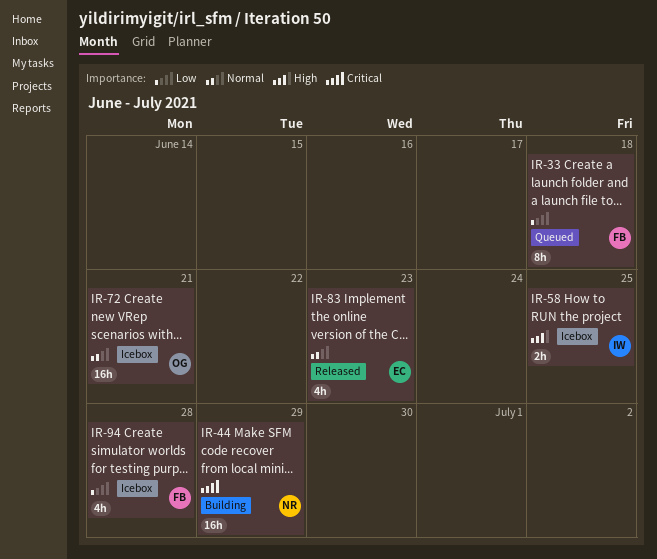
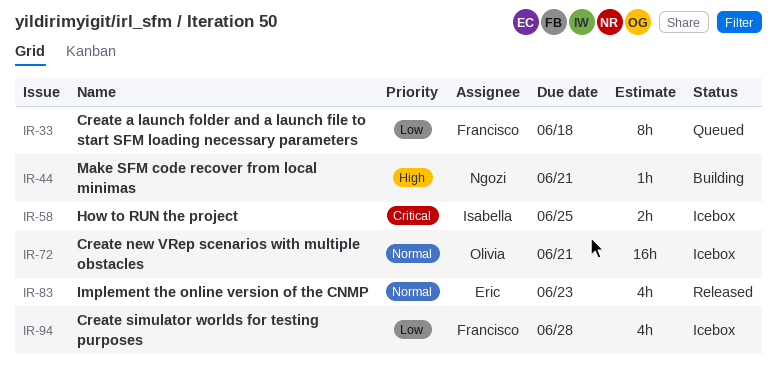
IR-44, priority: Critical -> High
IR-44, estimate: 16h -> 1h
IR-44, due: Jun 29 -> Jun 21
IR-58, priority: High -> Critical

